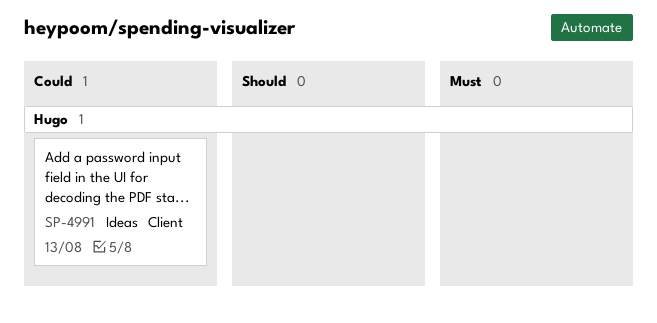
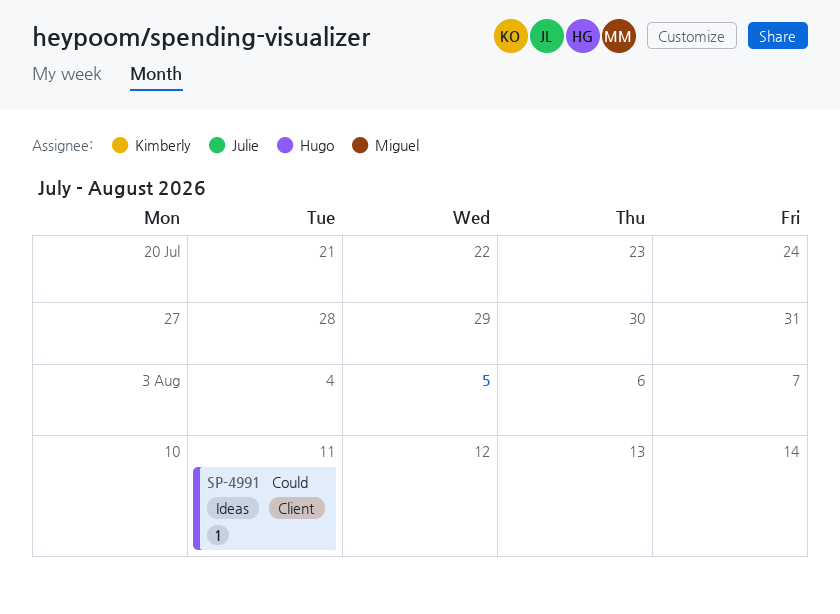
SP-4991, due: Aug 13 -> Aug 11

